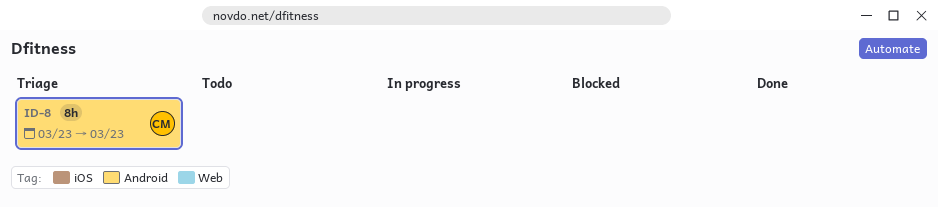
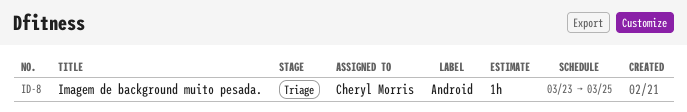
ID-8, estimate: 8h -> 1h
ID-8, due: Mar 23 -> Mar 25

